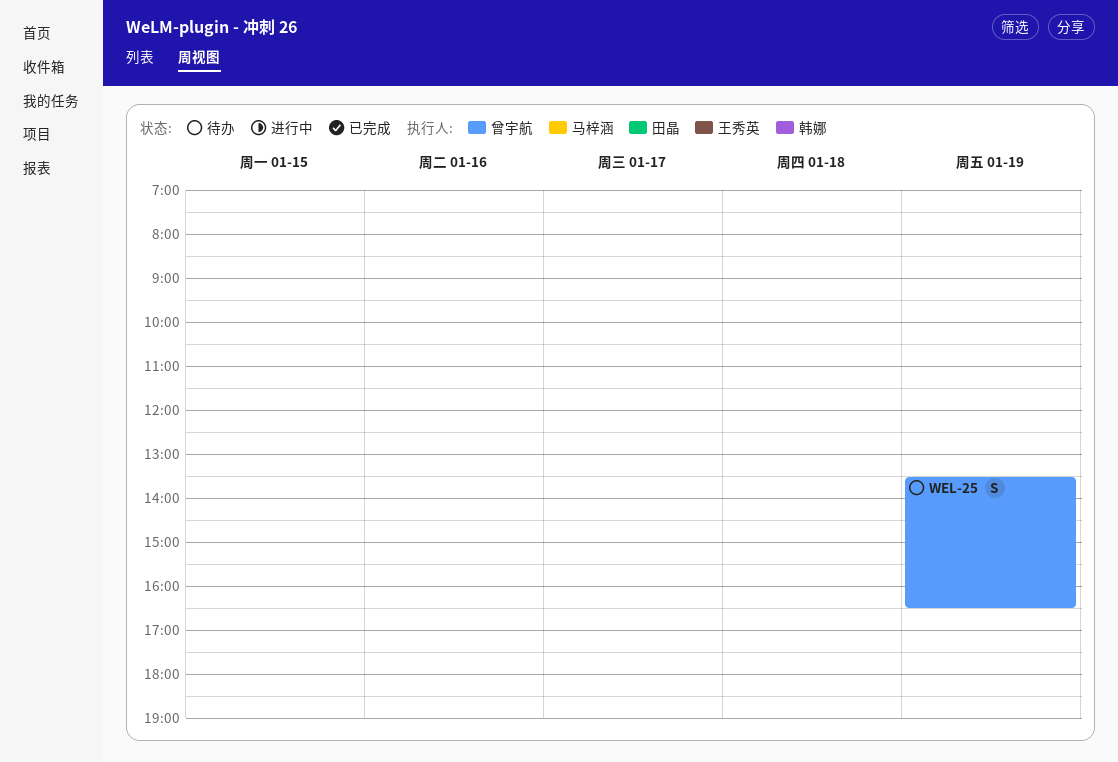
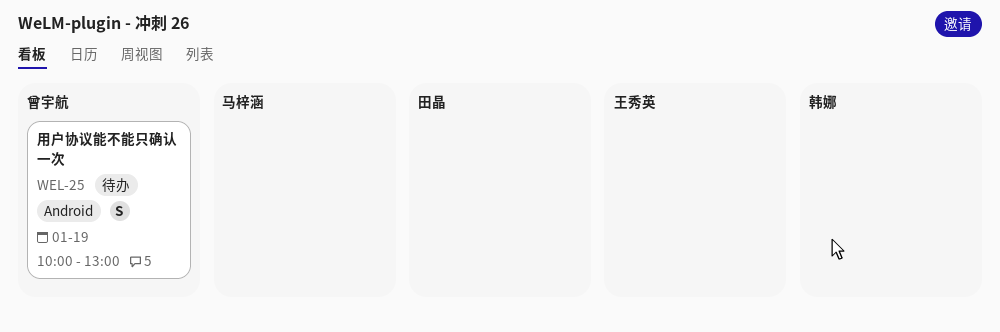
WEL-25, begins: 13:30 -> 10:00
WEL-25, ends: 16:30 -> 13:00

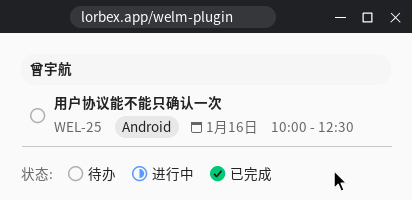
WEL-25, day: Jan 19 -> Jan 16
WEL-25, ends: 13:00 -> 12:30

